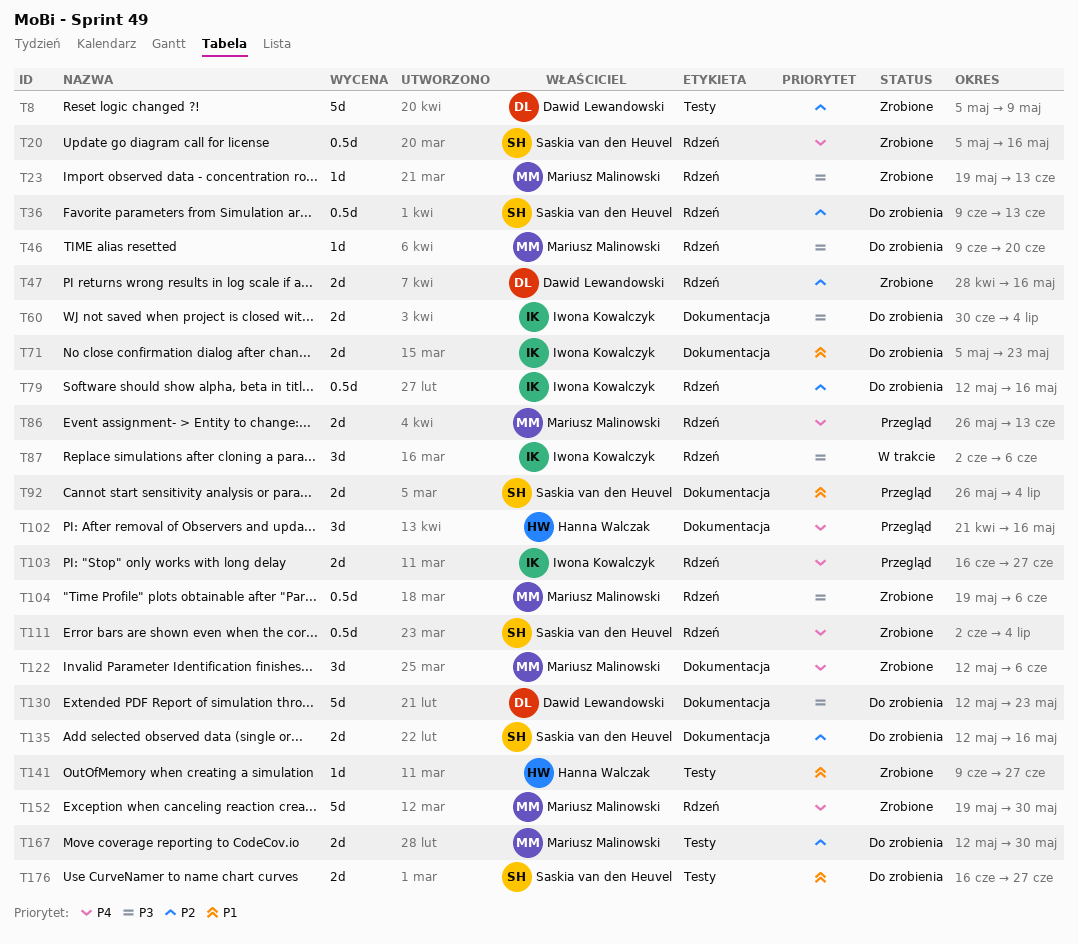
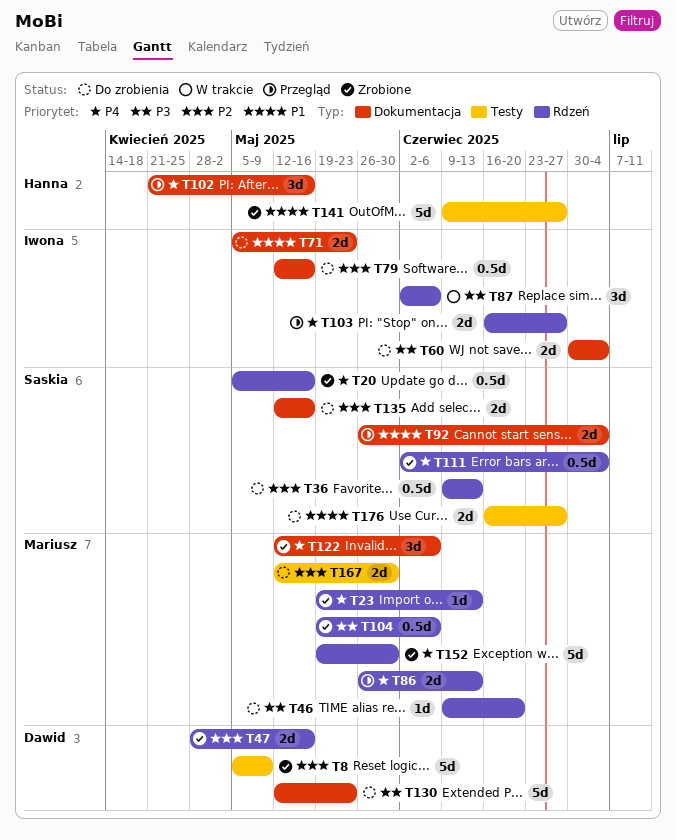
T23, priority: P3 -> P4
T79, label: Rdzeń -> Dokumentacja
T141, estimate: 1d -> 5d

